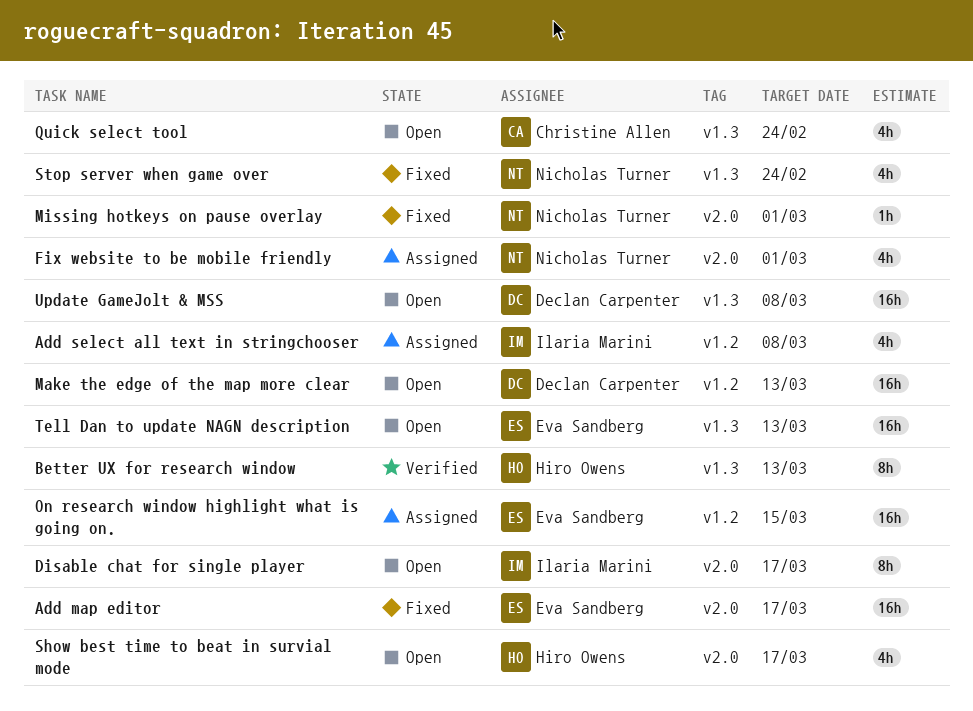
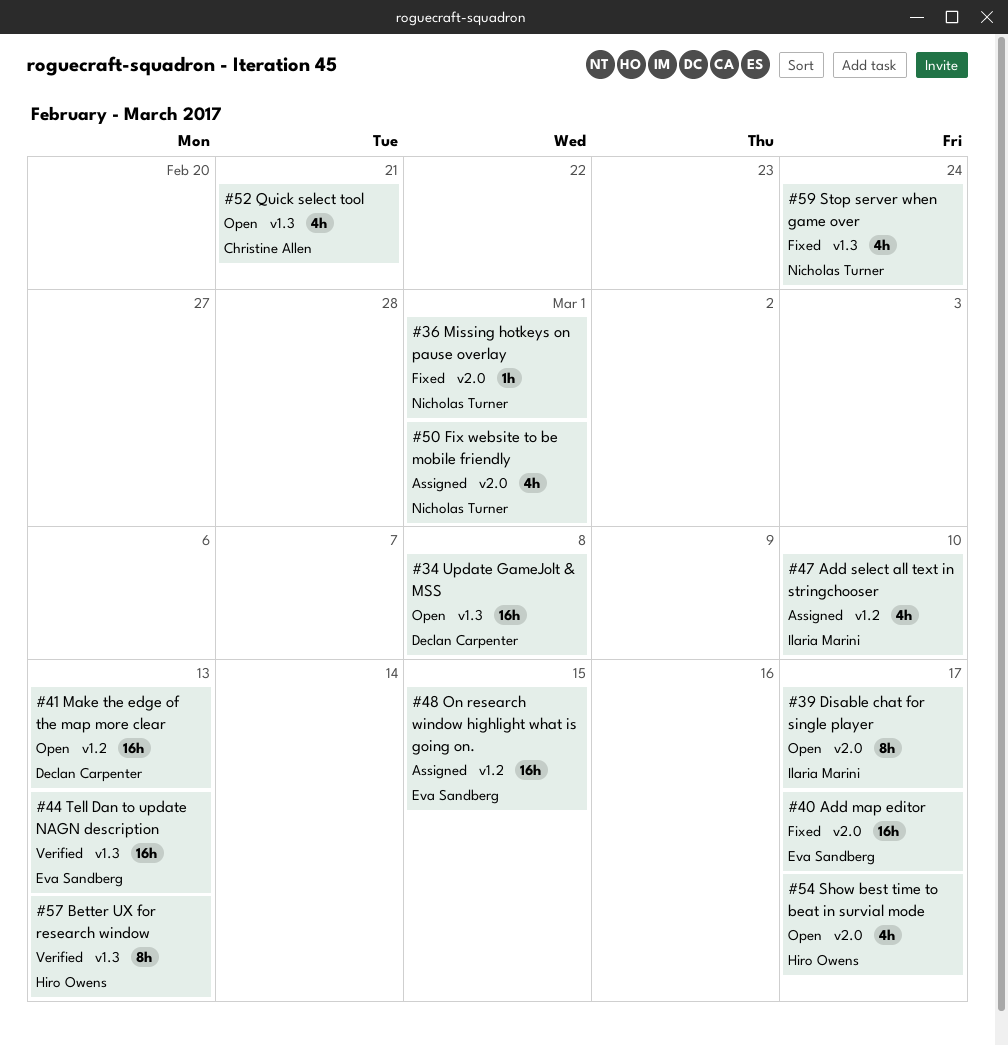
Add select all text in stringchooser, due: Mar 8 -> Mar 10
Quick select tool, due: Feb 24 -> Feb 21
Tell Dan to update NAGN description, status: Open -> Verified

